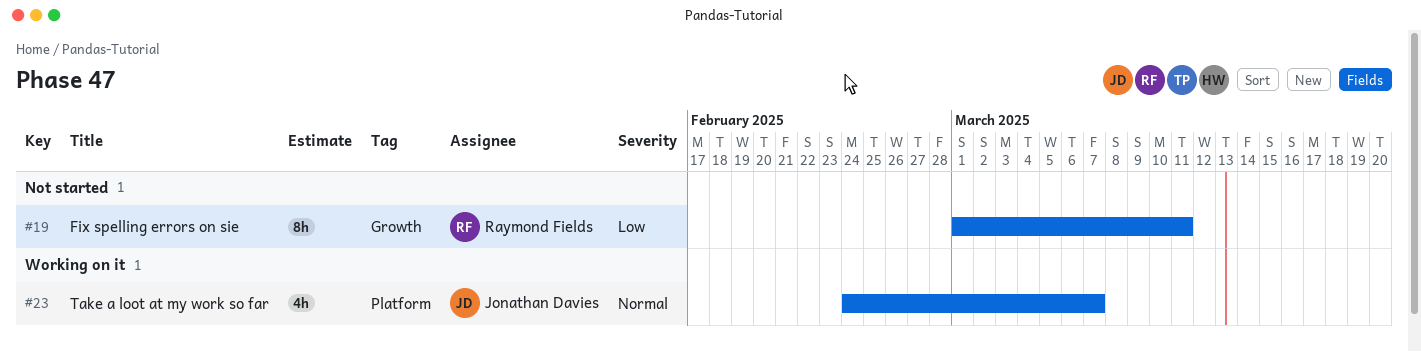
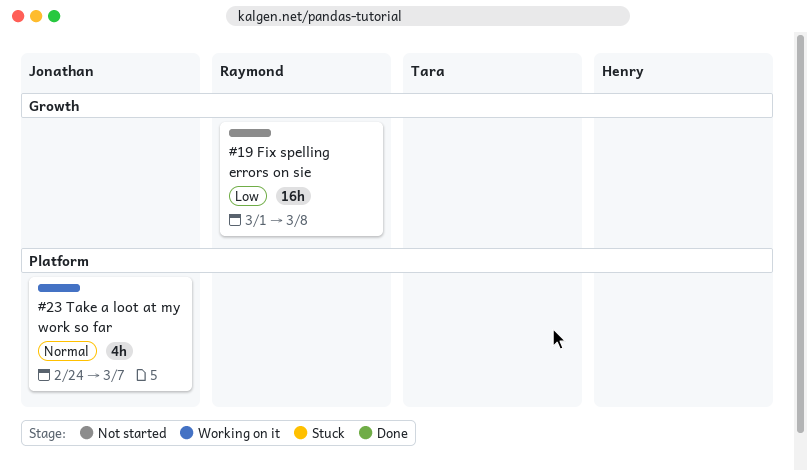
#19, estimate: 8h -> 16h
#19, due: Mar 11 -> Mar 8

